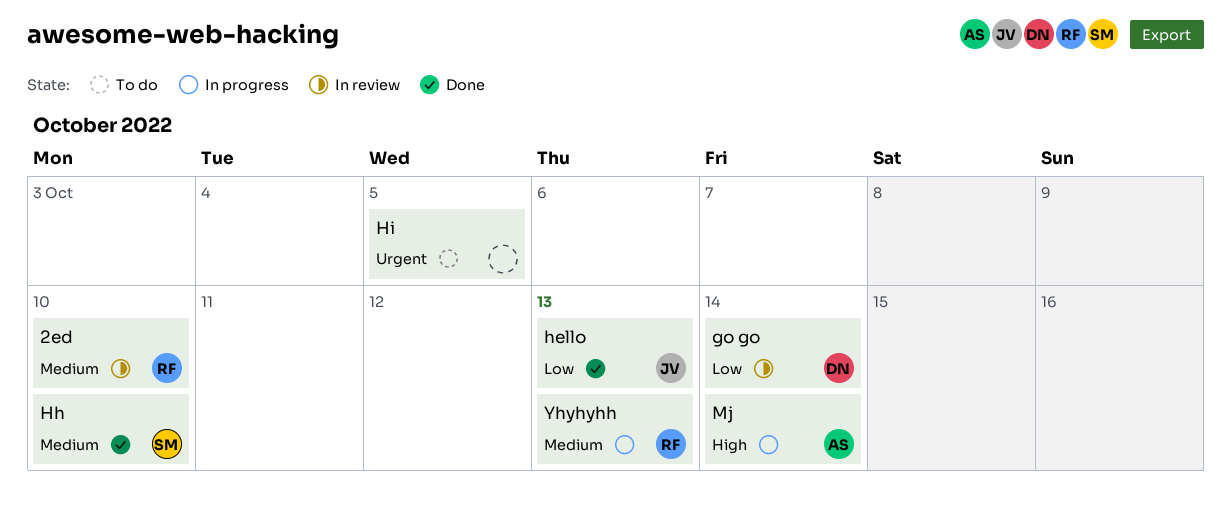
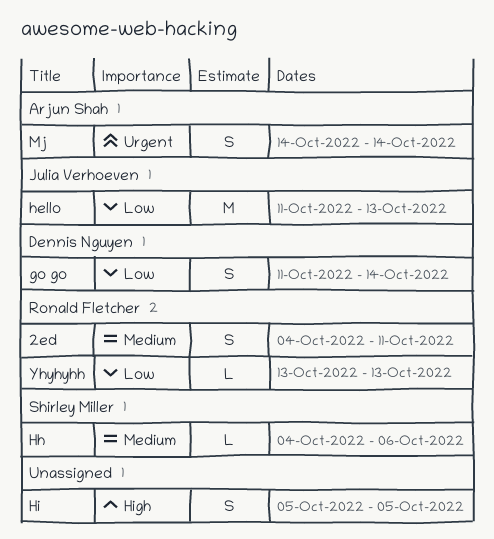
2ed, due: Oct 10 -> Oct 11
Hh, due: Oct 10 -> Oct 6
Hi, priority: Urgent -> High
Mj, priority: High -> Urgent
Yhyhyhh, priority: Medium -> Low

